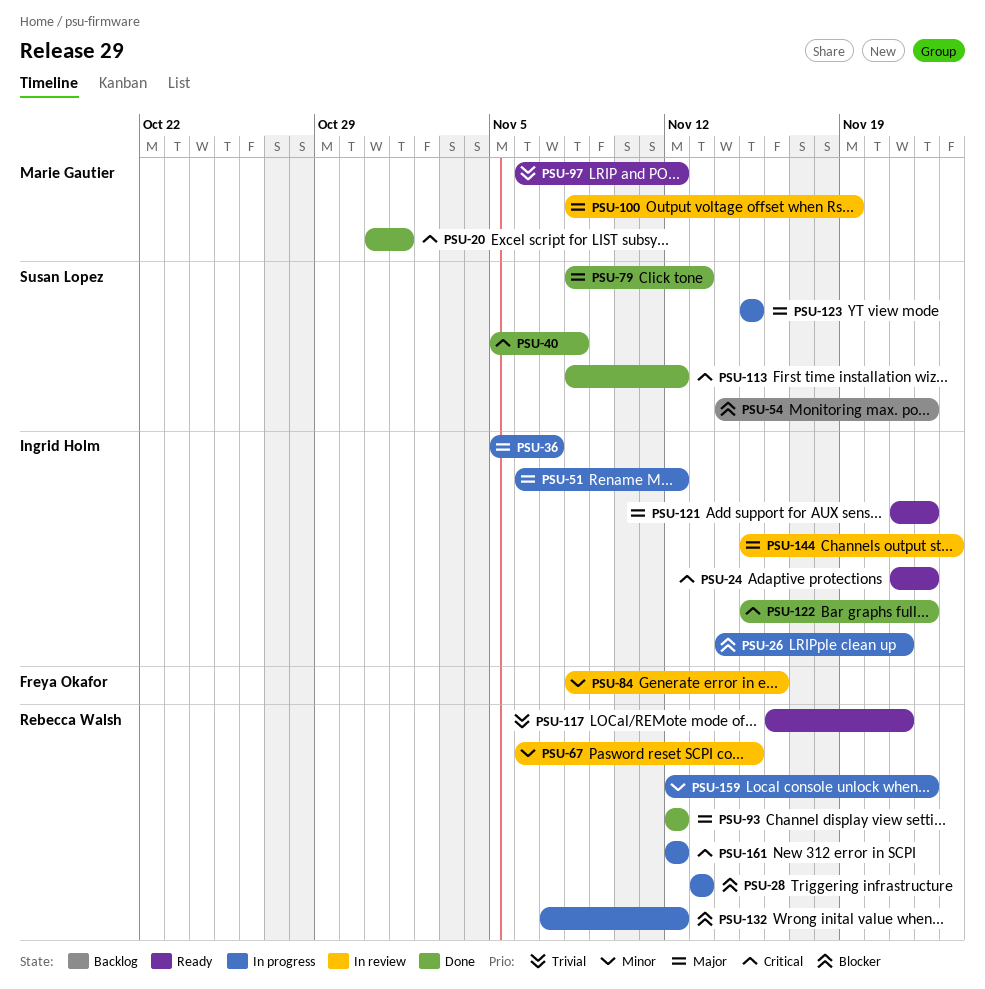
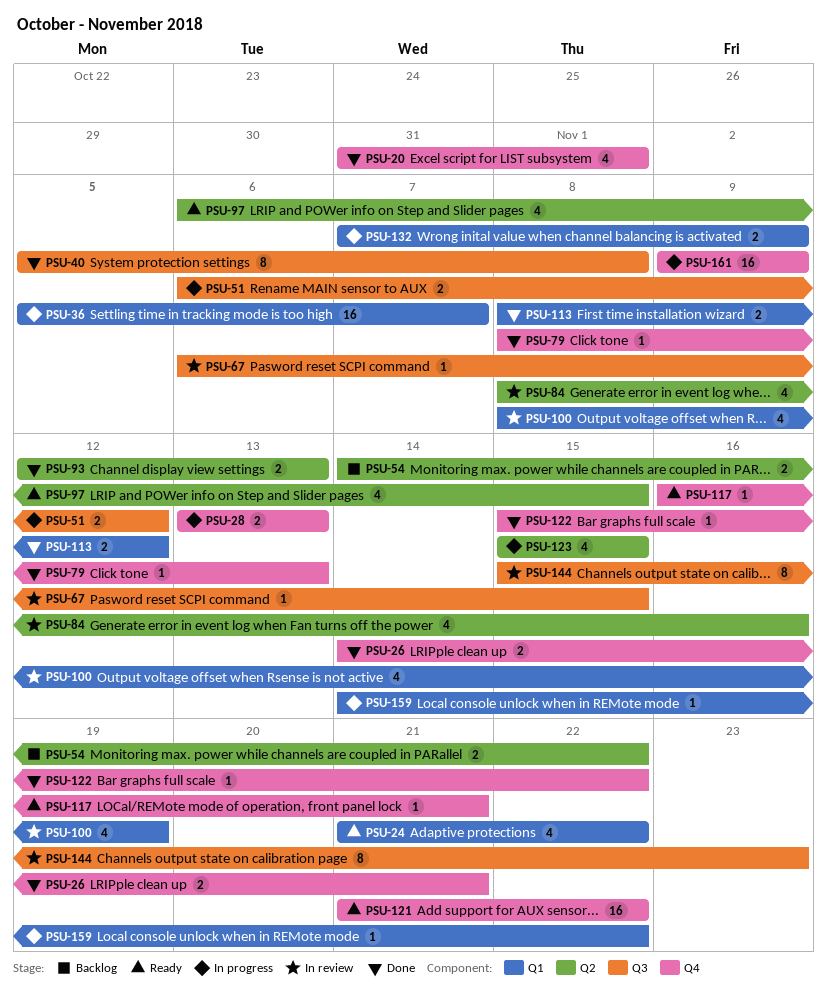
PSU-26, status: In progress -> Done
PSU-93, due: Nov 12 -> Nov 13
PSU-97, due: Nov 12 -> Nov 15
PSU-132, due: Nov 12 -> Nov 9
PSU-159, start: Nov 12 -> Nov 14
PSU-161, start: Nov 12 -> Nov 9
PSU-161, due: Nov 12 -> Nov 9

